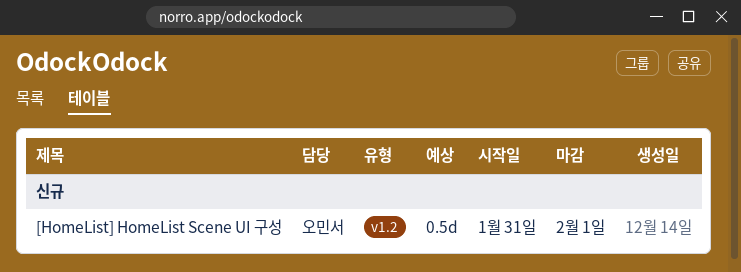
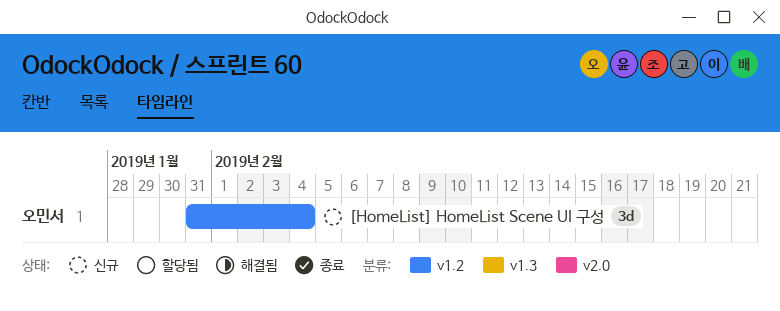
[HomeList] HomeList Scene UI 구성, estimate: 0.5d -> 3d
[HomeList] HomeList Scene UI 구성, due: Feb 1 -> Feb 4

